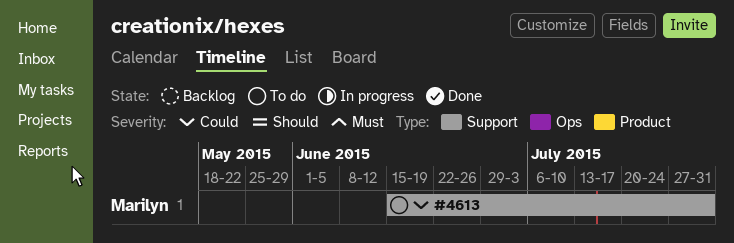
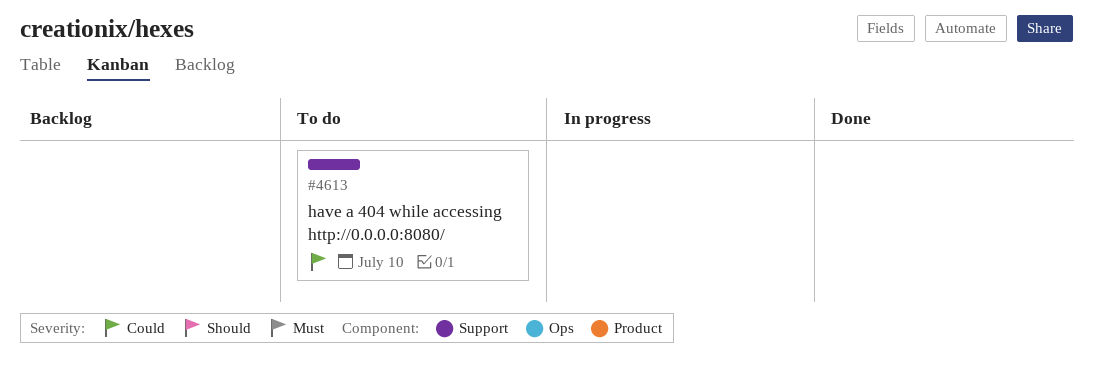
#4613, due: Jul 31 -> Jul 10

